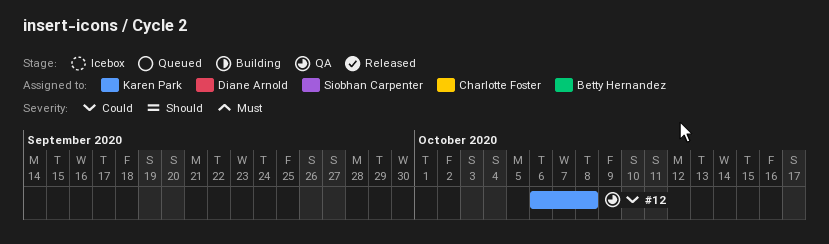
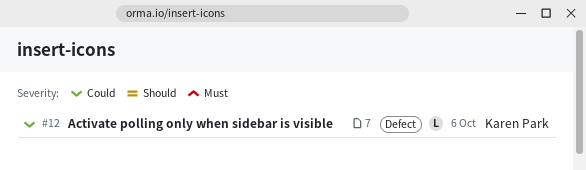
#12, due: Oct 8 -> Oct 6

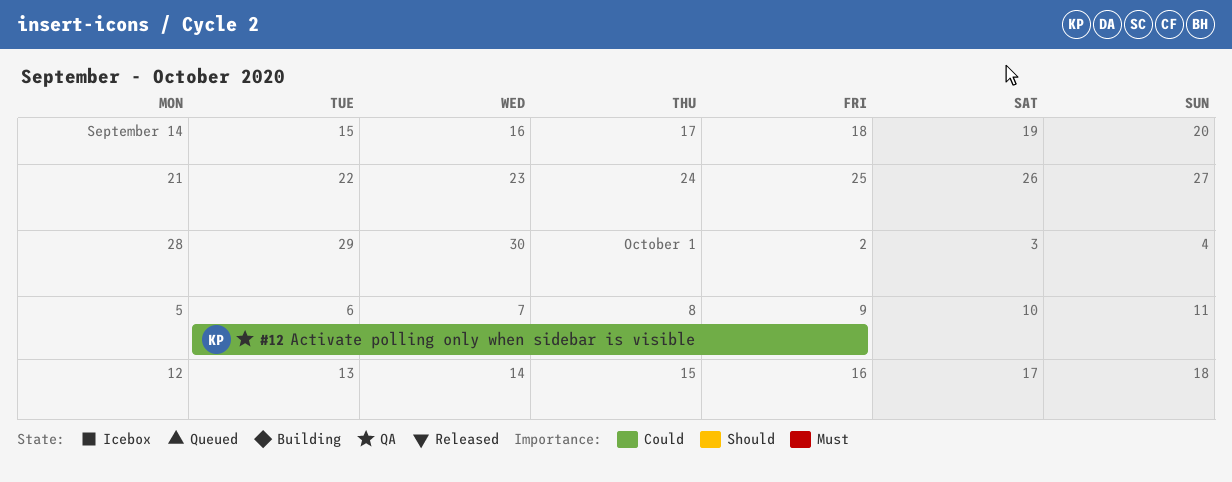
#12, due: Oct 6 -> Oct 9

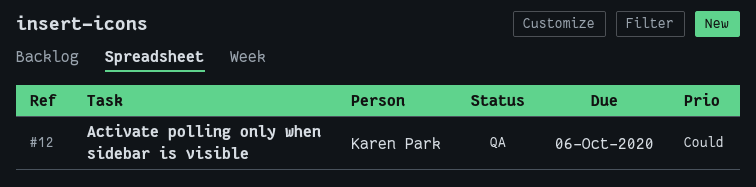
#12, due: Oct 9 -> Oct 6

